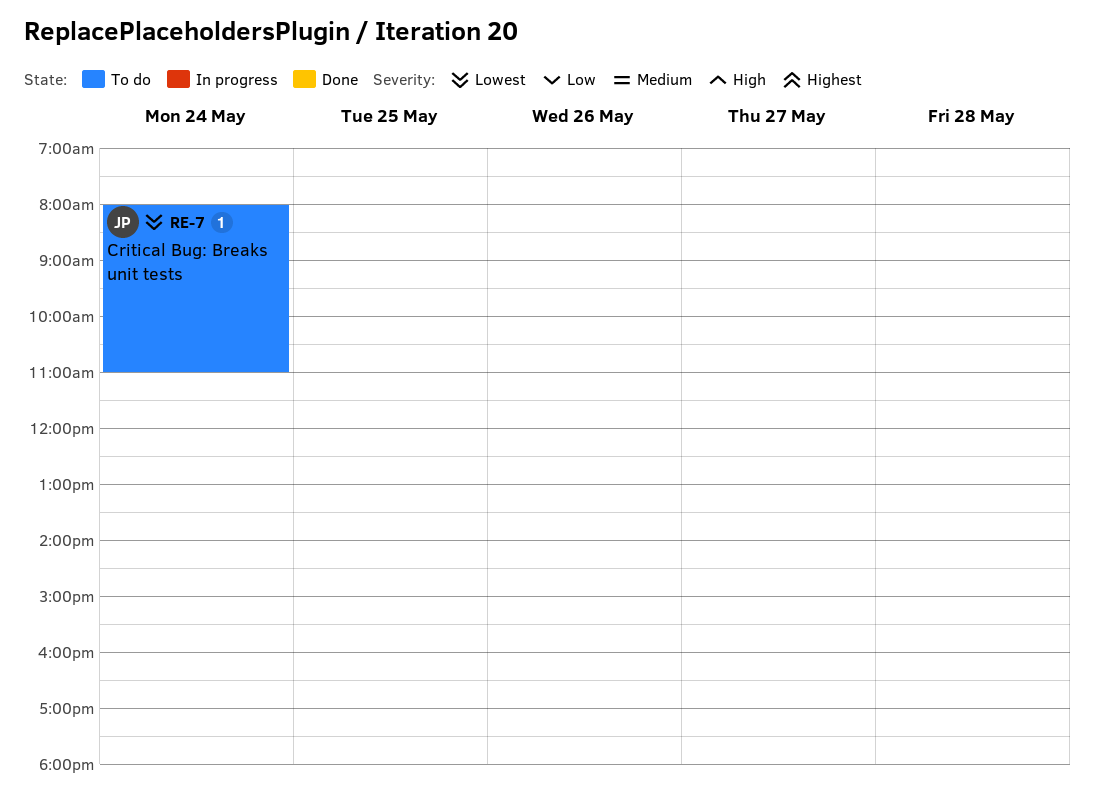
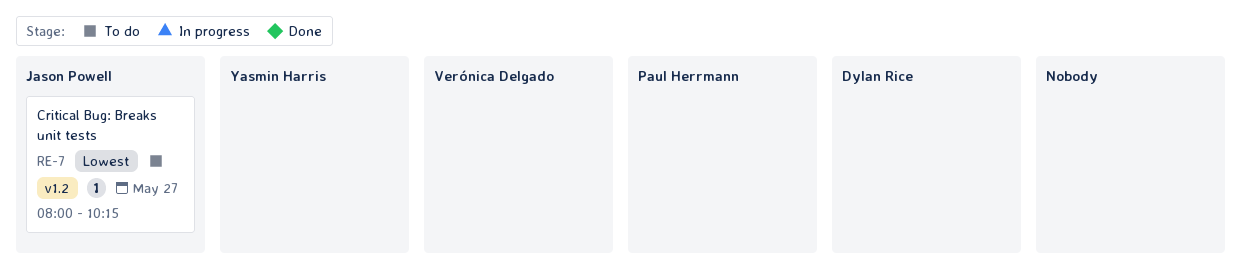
RE-7, day: May 24 -> May 27
RE-7, ends: 11:00 -> 10:15

